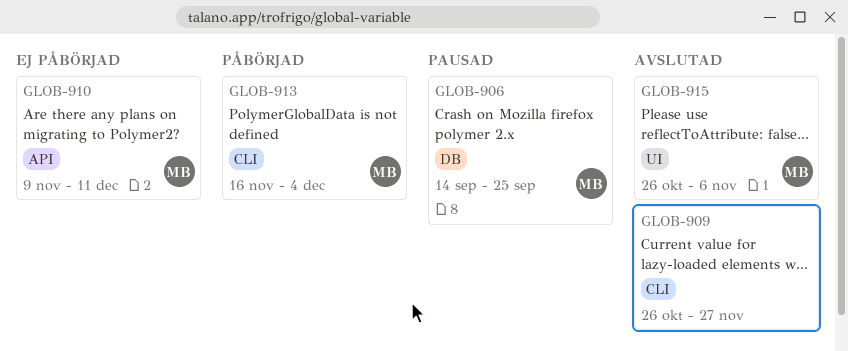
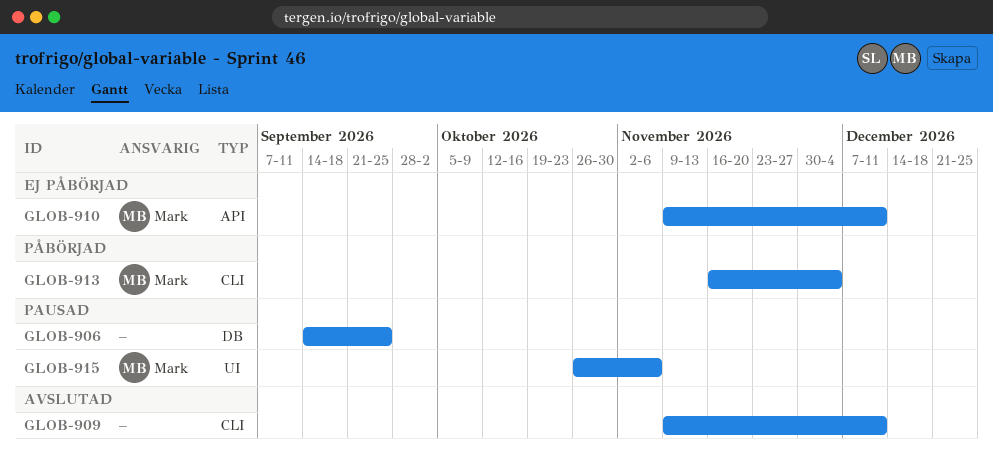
GLOB-906, owner: Mark -> none
GLOB-909, start: Oct 26 -> Nov 9
GLOB-909, due: Nov 27 -> Dec 11
GLOB-915, status: Avslutad -> Pausad

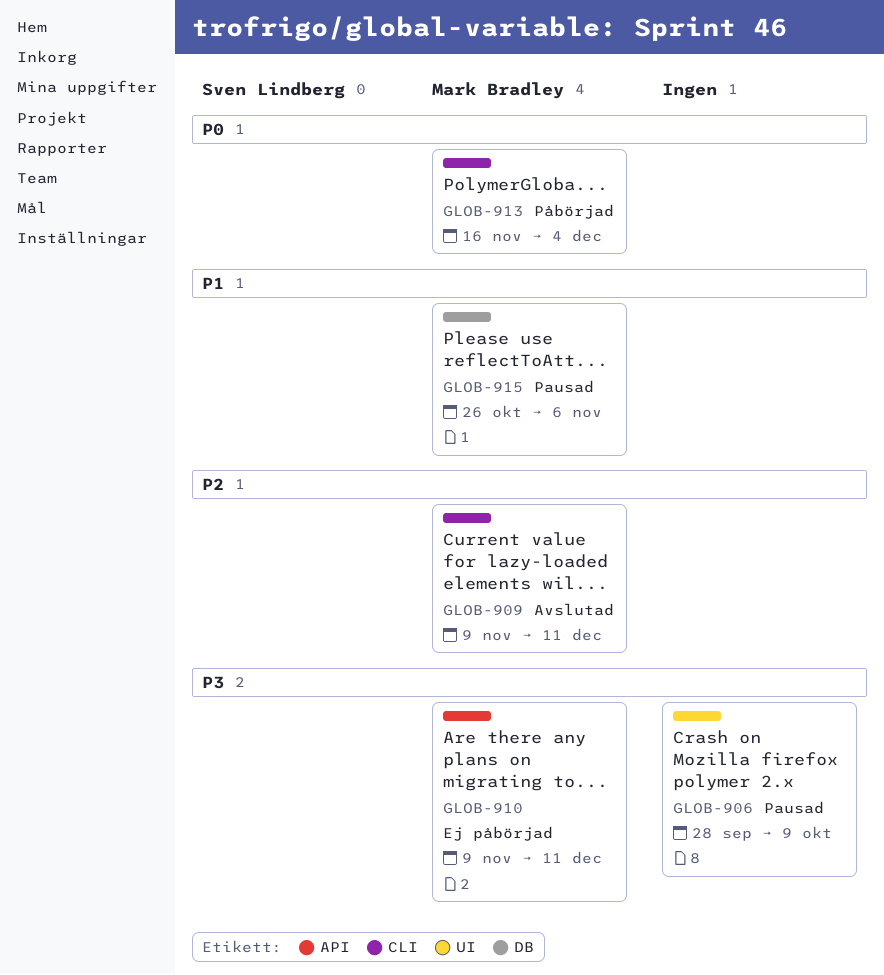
GLOB-906, label: DB -> UI
GLOB-906, start: Sep 14 -> Sep 28
GLOB-906, due: Sep 25 -> Oct 9
GLOB-909, owner: none -> Mark Bradley
GLOB-915, label: UI -> DB

